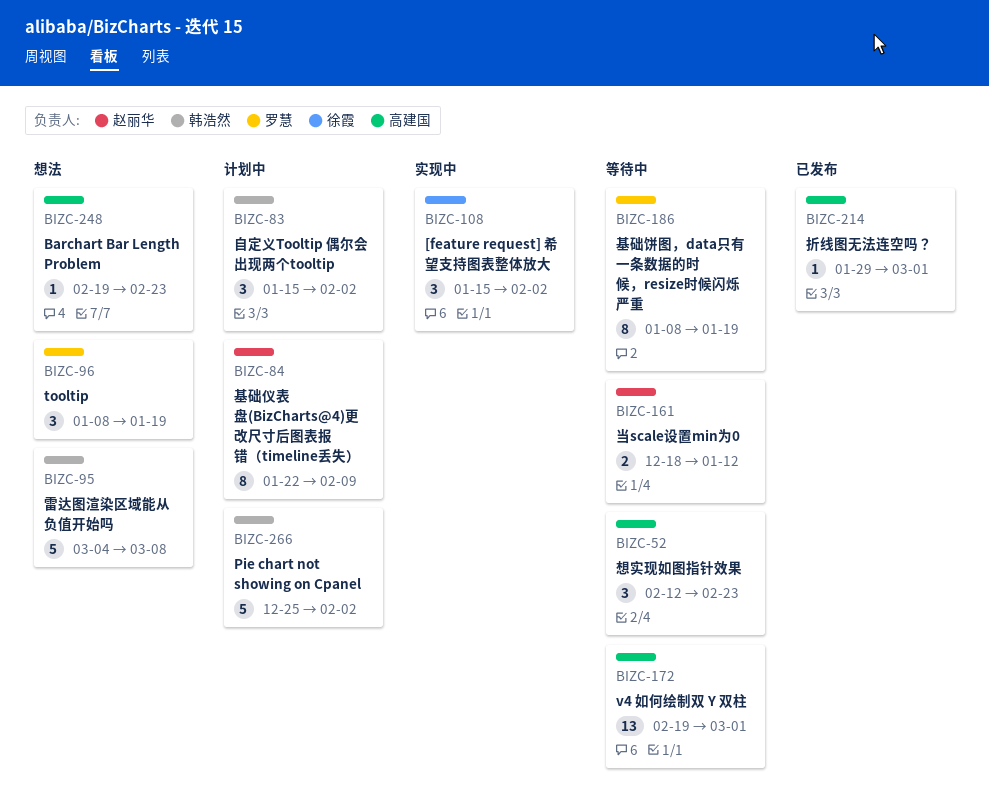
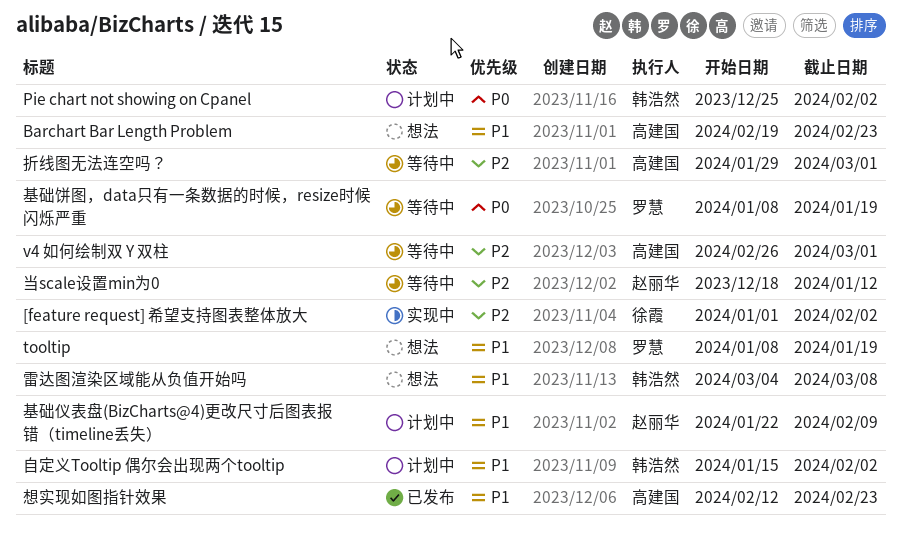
[feature request] 希望支持图表整体放大, start: Jan 15 -> Jan 1
v4 如何绘制双 Y 双柱, start: Feb 19 -> Feb 26
想实现如图指针效果, status: 等待中 -> 已发布
折线图无法连空吗？, status: 已发布 -> 等待中

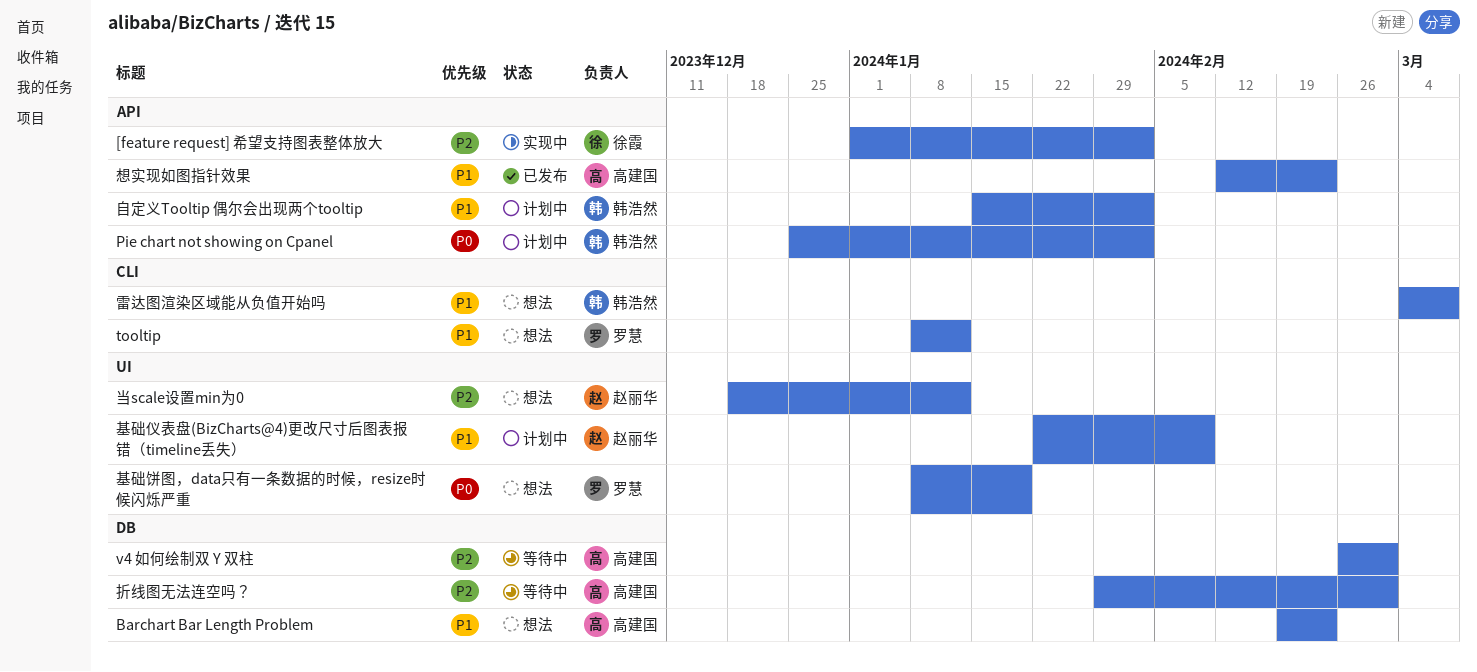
tooltip, due: Jan 19 -> Jan 12
基础饼图，data只有一条数据的时候，resize时候闪烁严重, status: 等待中 -> 想法
当scale设置min为0, status: 等待中 -> 想法

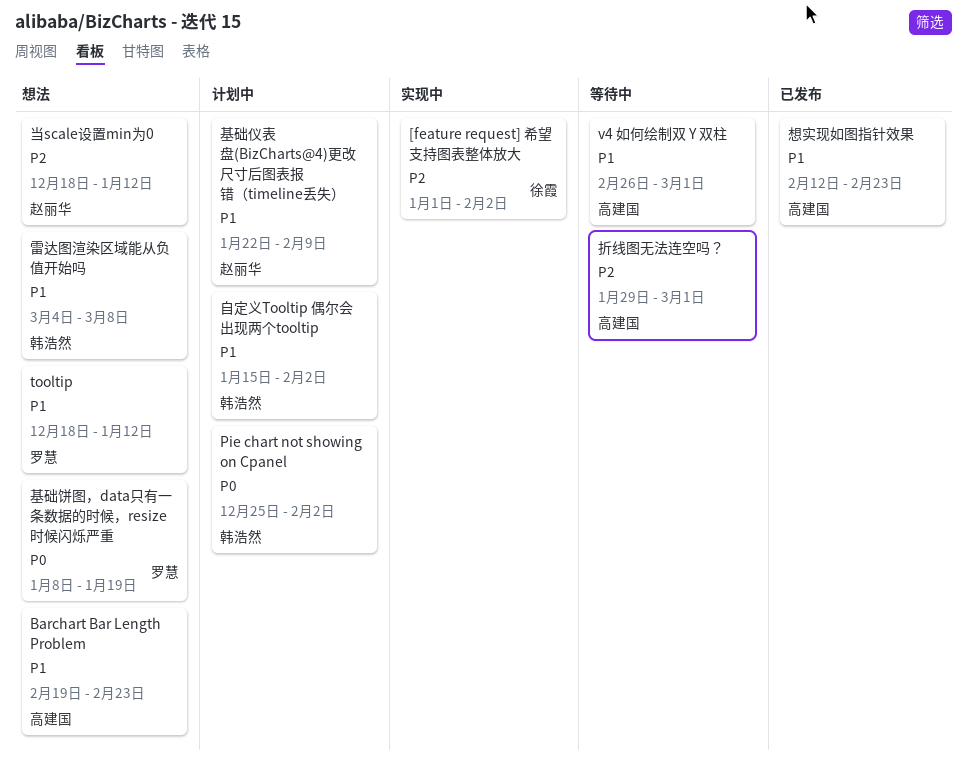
tooltip, start: Jan 8 -> Dec 18
v4 如何绘制双 Y 双柱, priority: P2 -> P1

